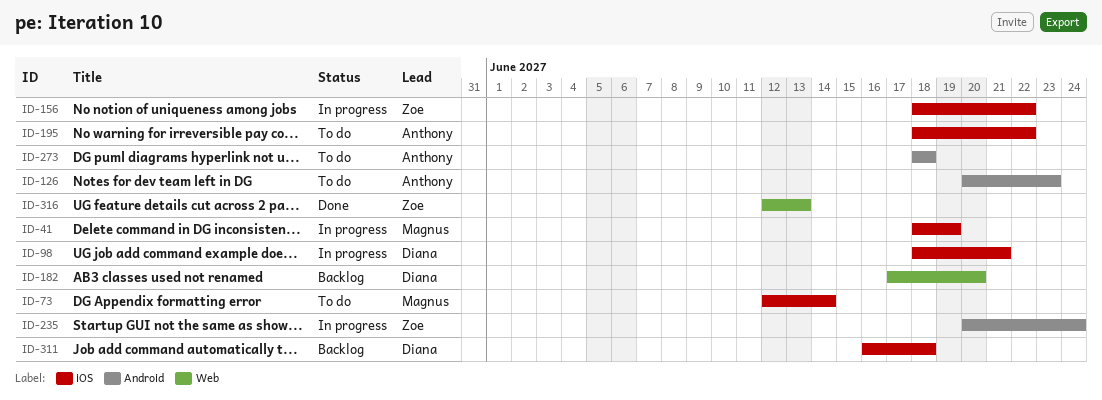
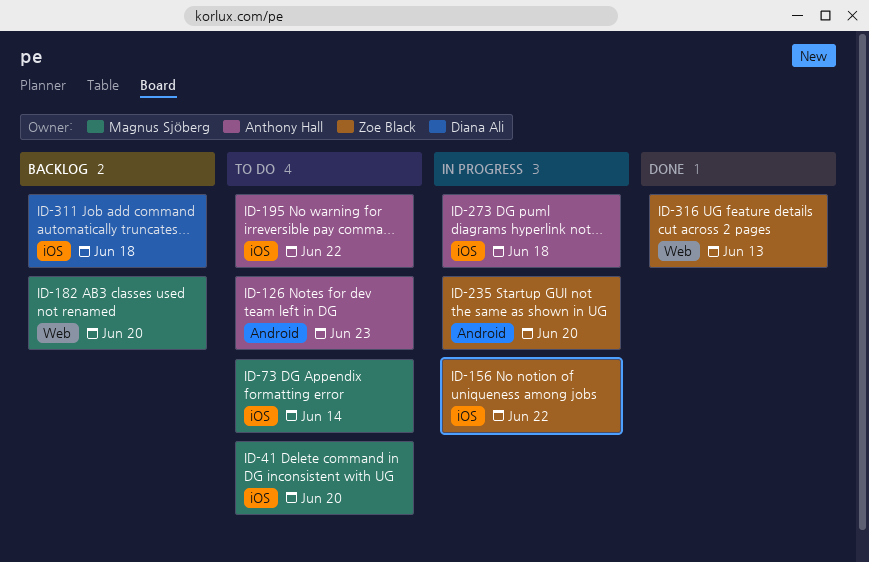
ID-41, status: In progress -> To do
ID-41, due: Jun 19 -> Jun 20
ID-98: present -> none
ID-182, owner: Diana Ali -> Magnus Sjöberg
ID-235, due: Jun 24 -> Jun 20
ID-273, status: To do -> In progress
ID-273, label: Android -> iOS

